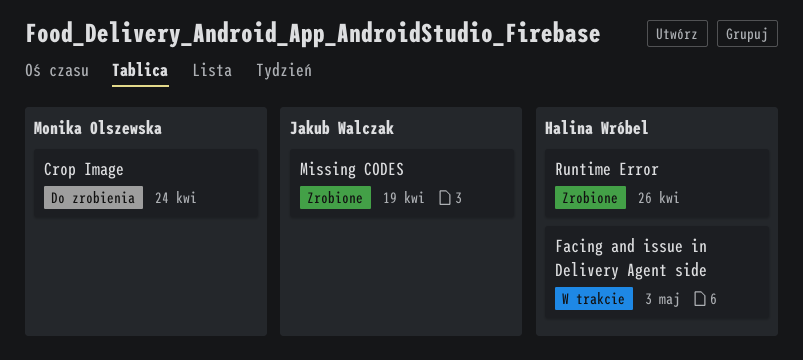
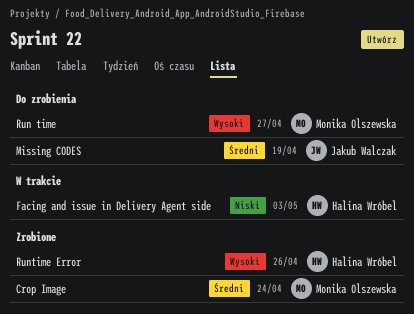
Crop Image, status: Do zrobienia -> Zrobione
Missing CODES, status: Zrobione -> Do zrobienia
Run time: none -> present

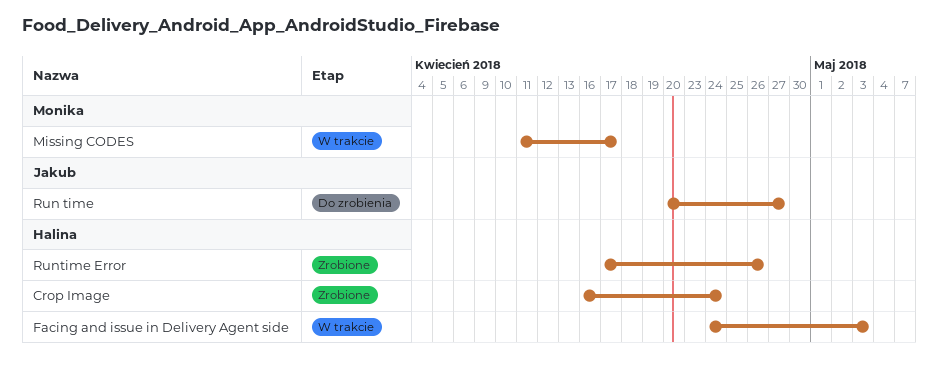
Crop Image, owner: Monika Olszewska -> Halina Wróbel
Missing CODES, status: Do zrobienia -> W trakcie
Missing CODES, owner: Jakub Walczak -> Monika Olszewska
Missing CODES, due: Apr 19 -> Apr 17
Run time, owner: Monika Olszewska -> Jakub Walczak

